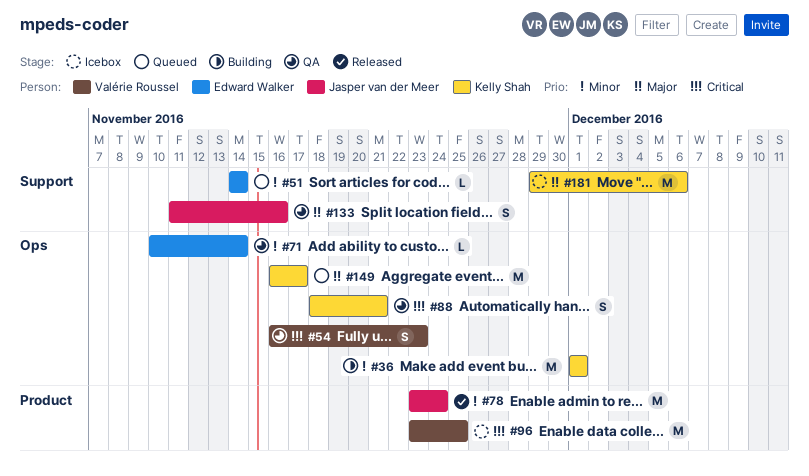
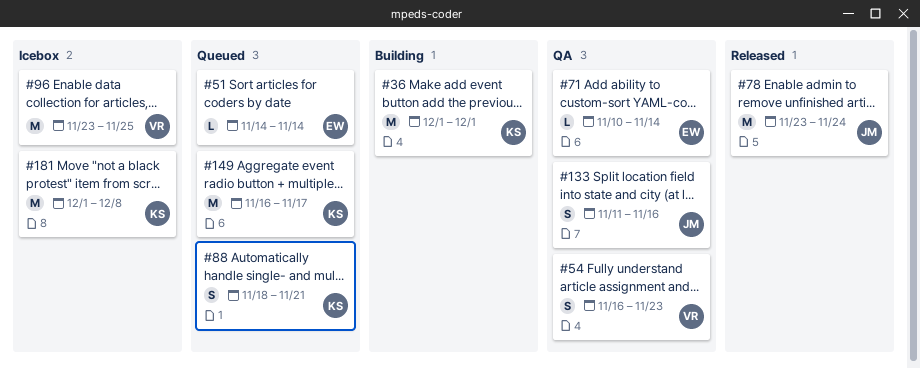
#88, status: QA -> Queued
#181, start: Nov 29 -> Dec 1
#181, due: Dec 6 -> Dec 8

